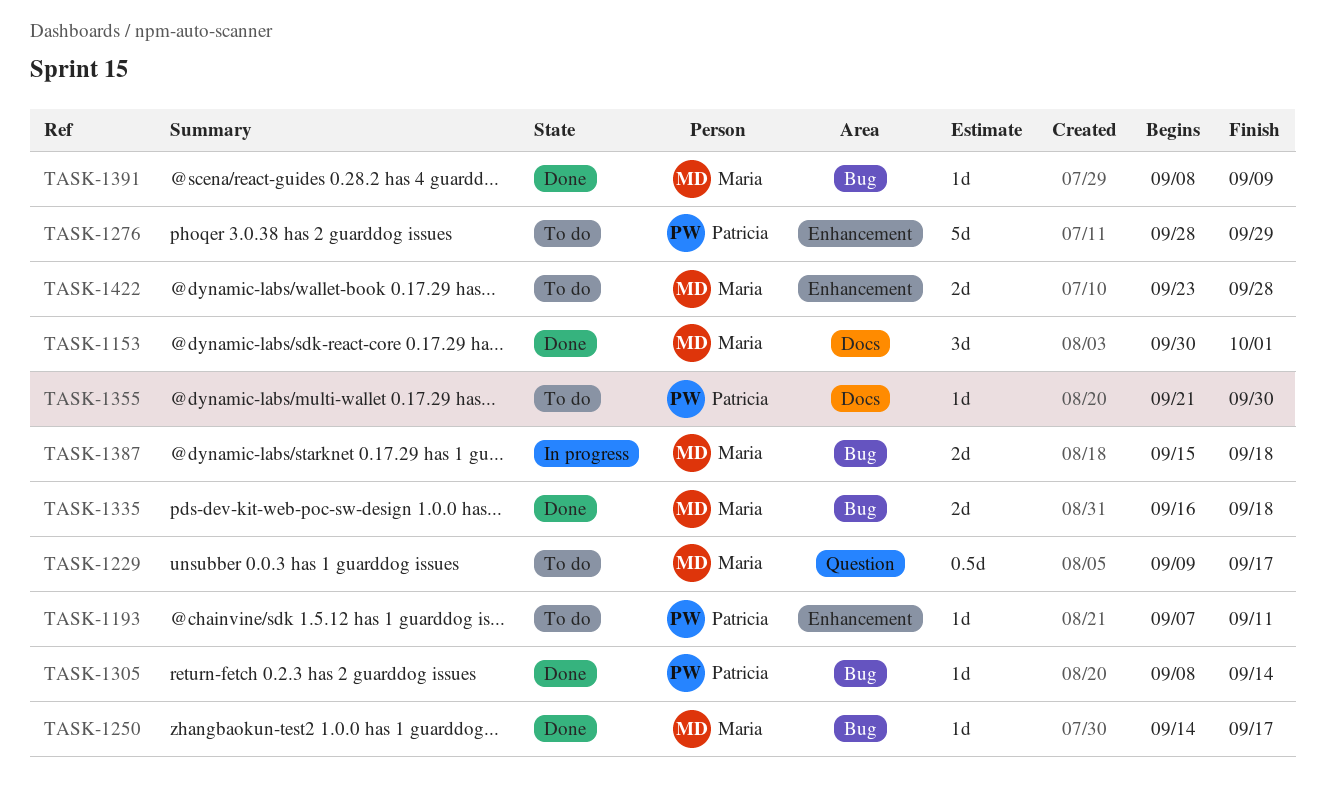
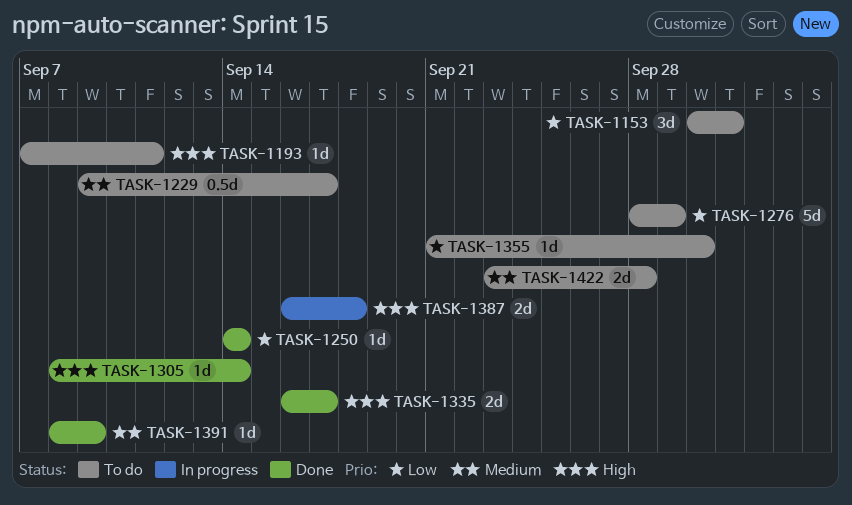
TASK-1153, status: Done -> To do
TASK-1250, due: Sep 17 -> Sep 14
TASK-1335, due: Sep 18 -> Sep 17
TASK-1387, start: Sep 15 -> Sep 16

